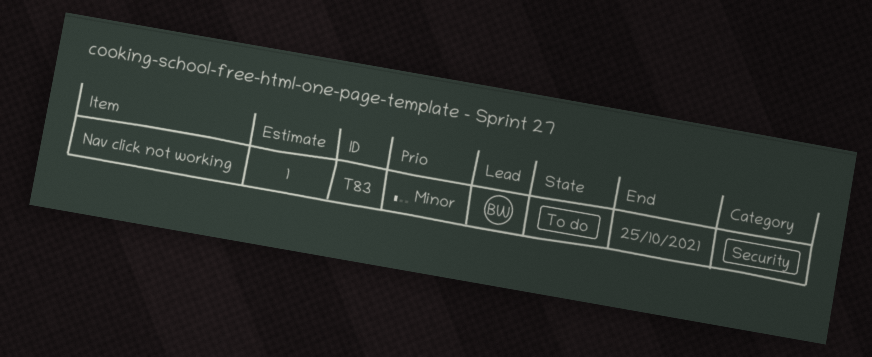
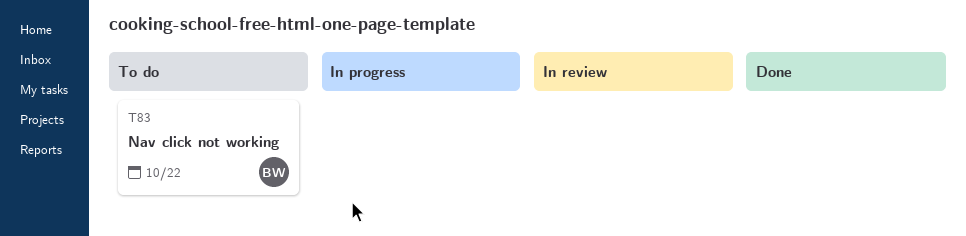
T83, due: Oct 25 -> Oct 22

